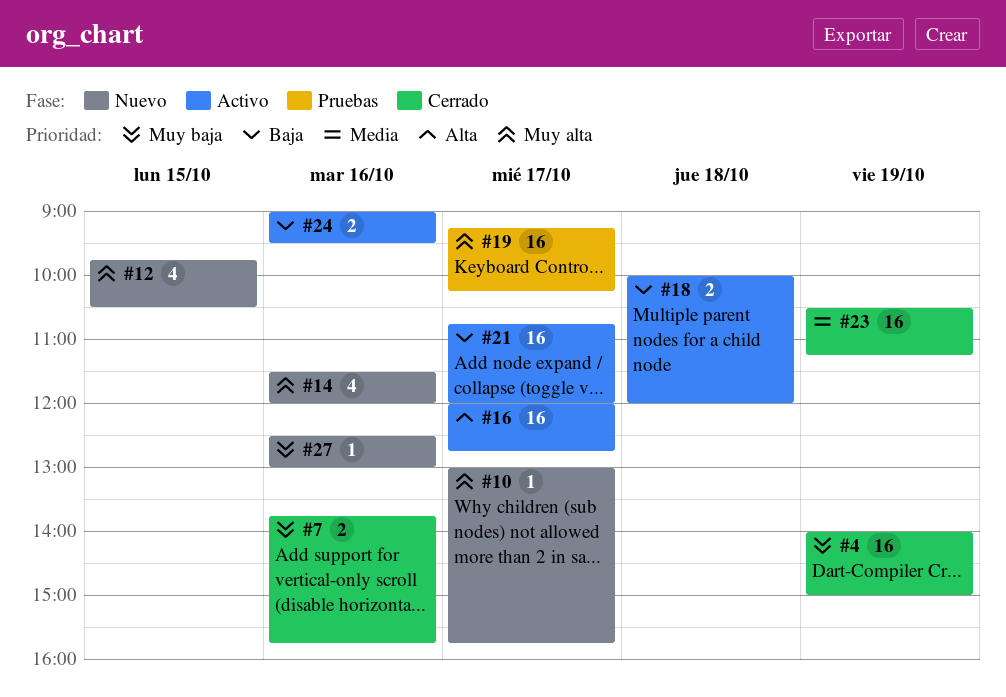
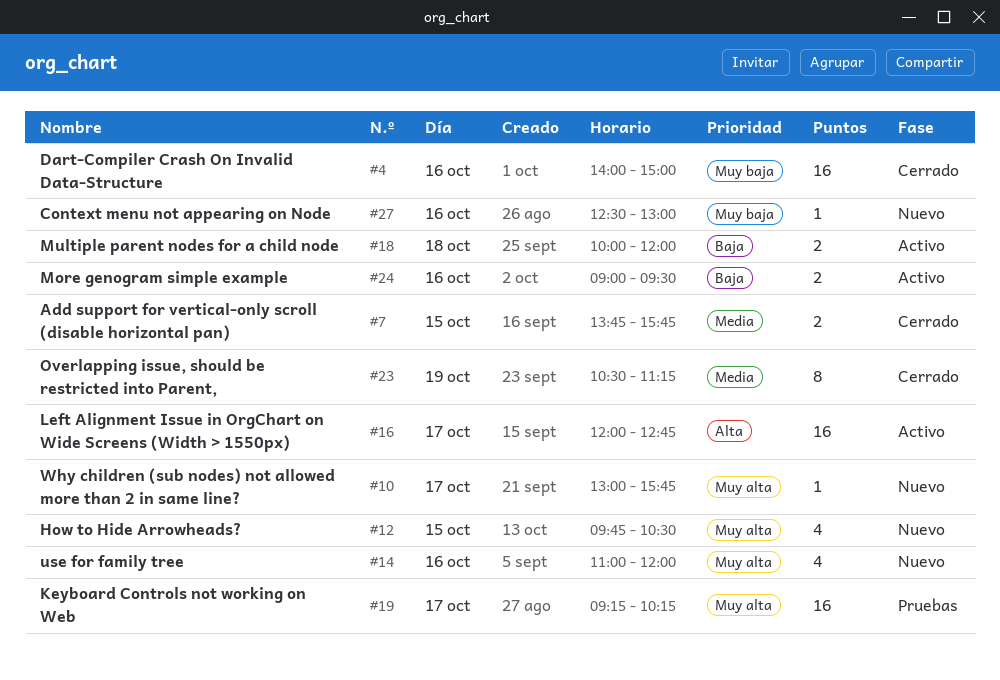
#4, day: Oct 19 -> Oct 16
#7, priority: Muy baja -> Media
#7, day: Oct 16 -> Oct 15
#14, begins: 11:30 -> 11:00
#21: present -> none
#23, estimate: 16 -> 8

